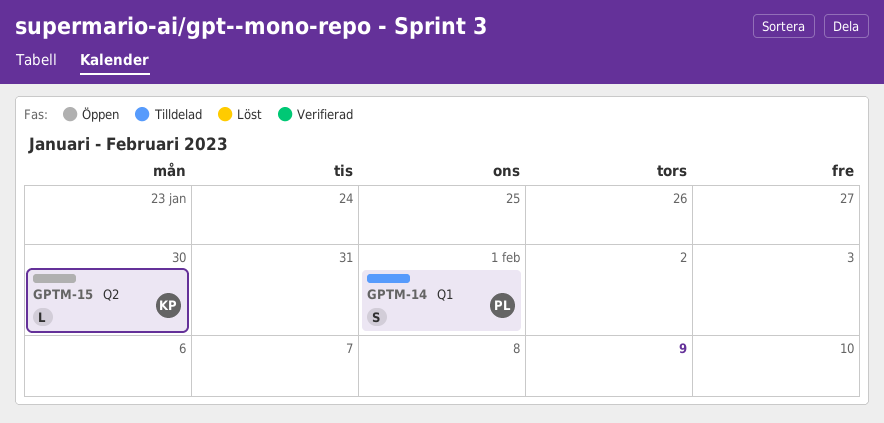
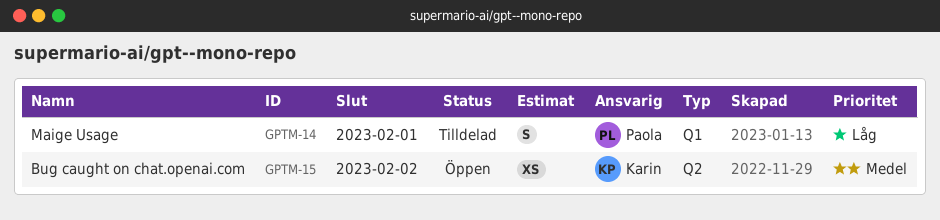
GPTM-15, estimate: L -> XS
GPTM-15, due: Jan 30 -> Feb 2

